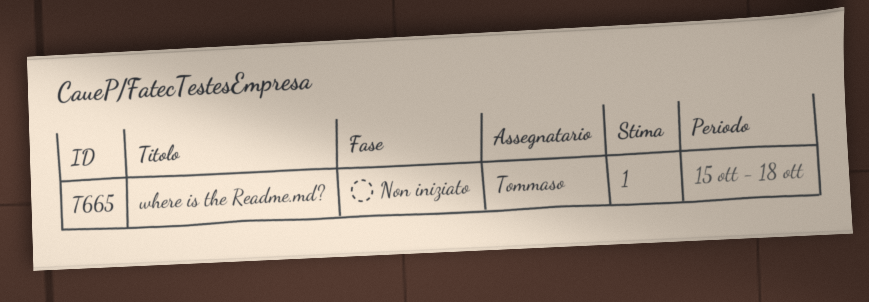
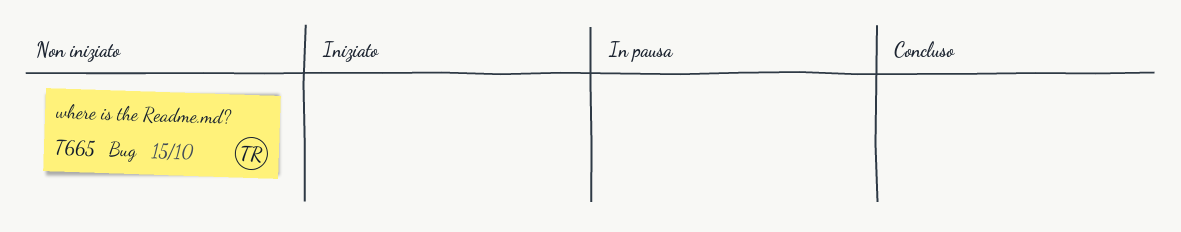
T665, due: Oct 18 -> Oct 15

